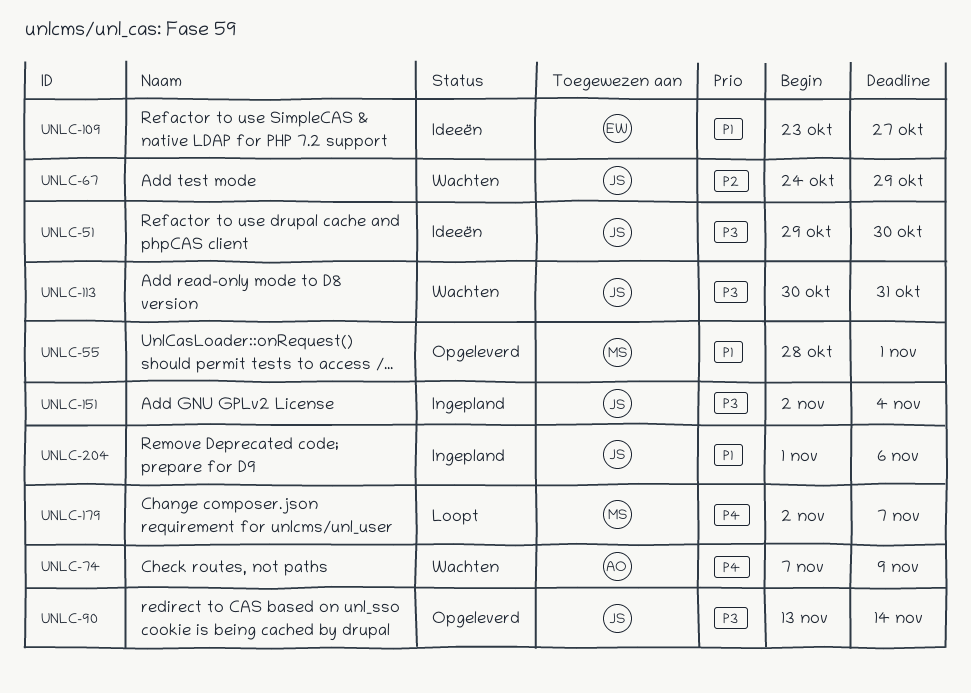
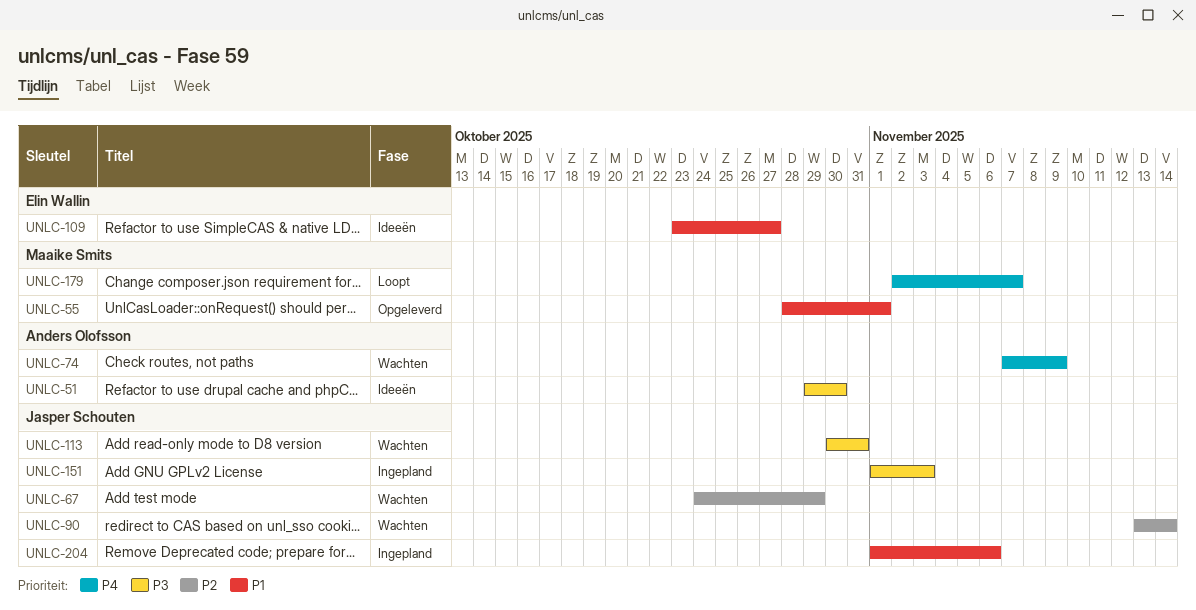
UNLC-51, owner: Jasper Schouten -> Anders Olofsson
UNLC-90, status: Opgeleverd -> Wachten
UNLC-90, priority: P3 -> P2
UNLC-151, start: Nov 2 -> Nov 1
UNLC-151, due: Nov 4 -> Nov 3

